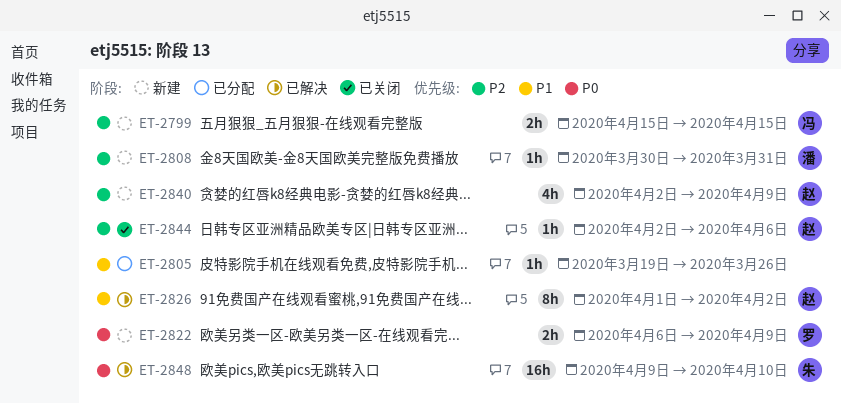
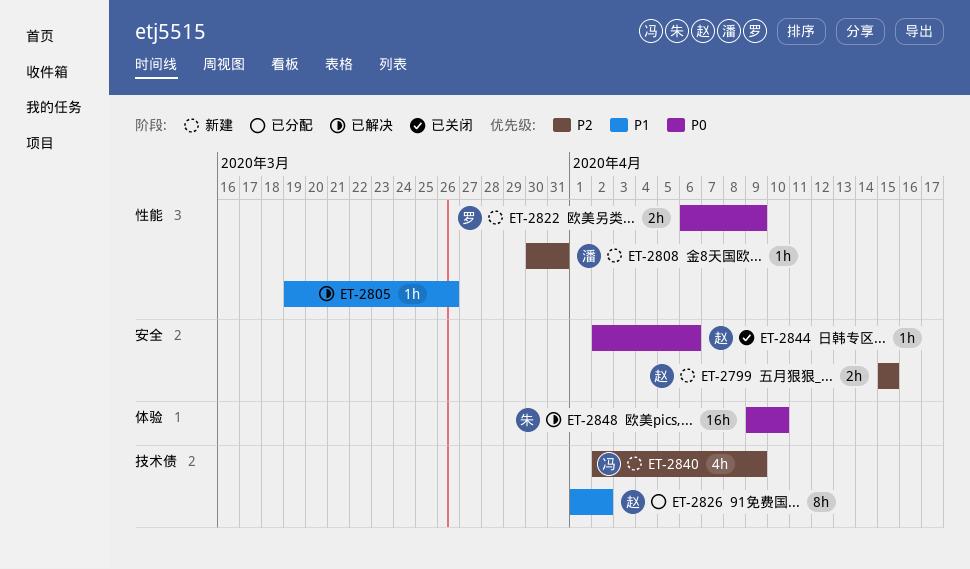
ET-2799, owner: 冯 -> 赵
ET-2805, status: 已分配 -> 已解决
ET-2826, status: 已解决 -> 已分配
ET-2840, owner: 赵 -> 冯
ET-2844, priority: P2 -> P0

